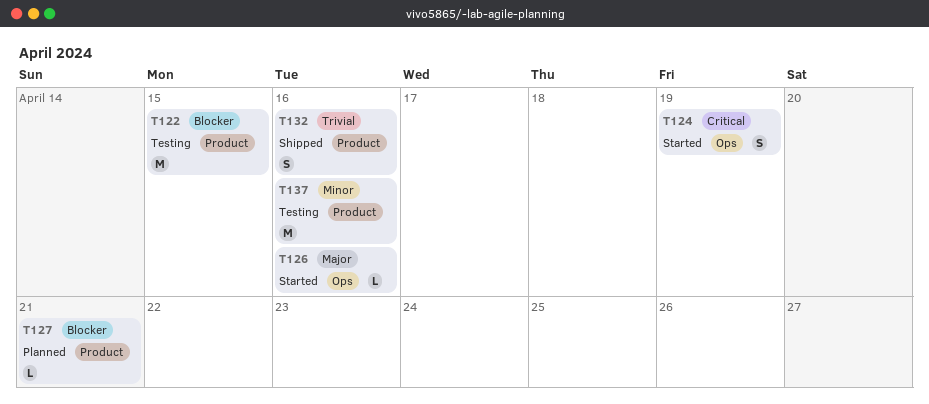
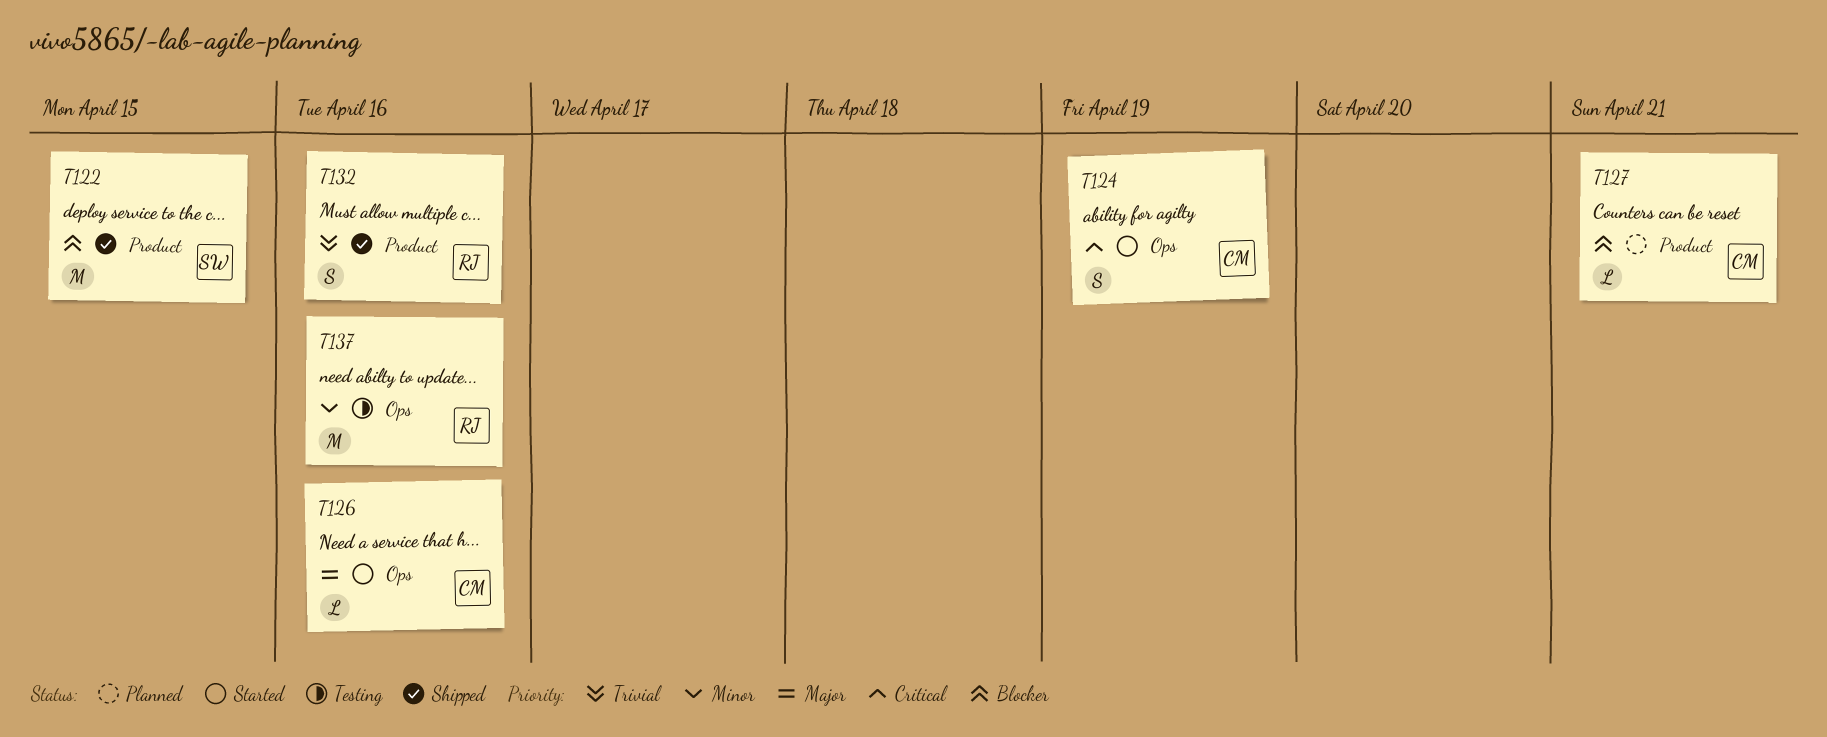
T122, status: Testing -> Shipped
T137, label: Product -> Ops

